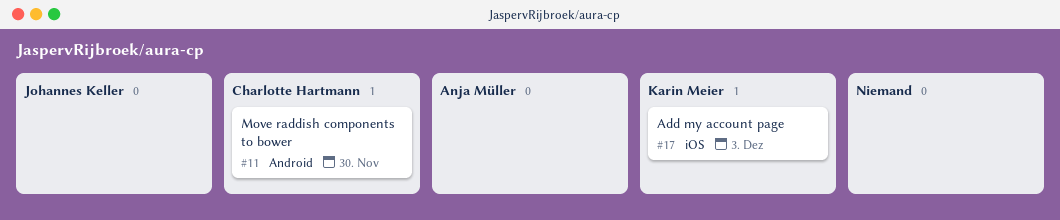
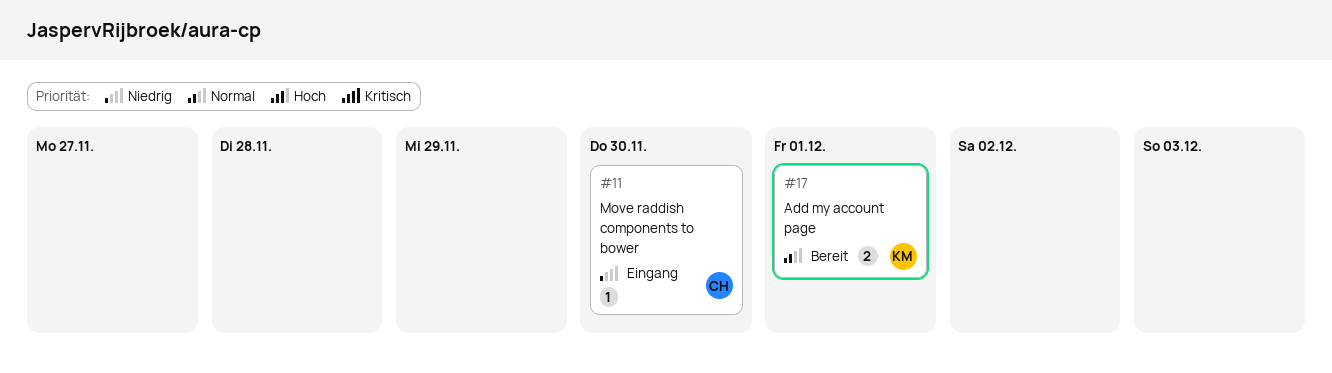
#17, due: Dec 3 -> Dec 1

